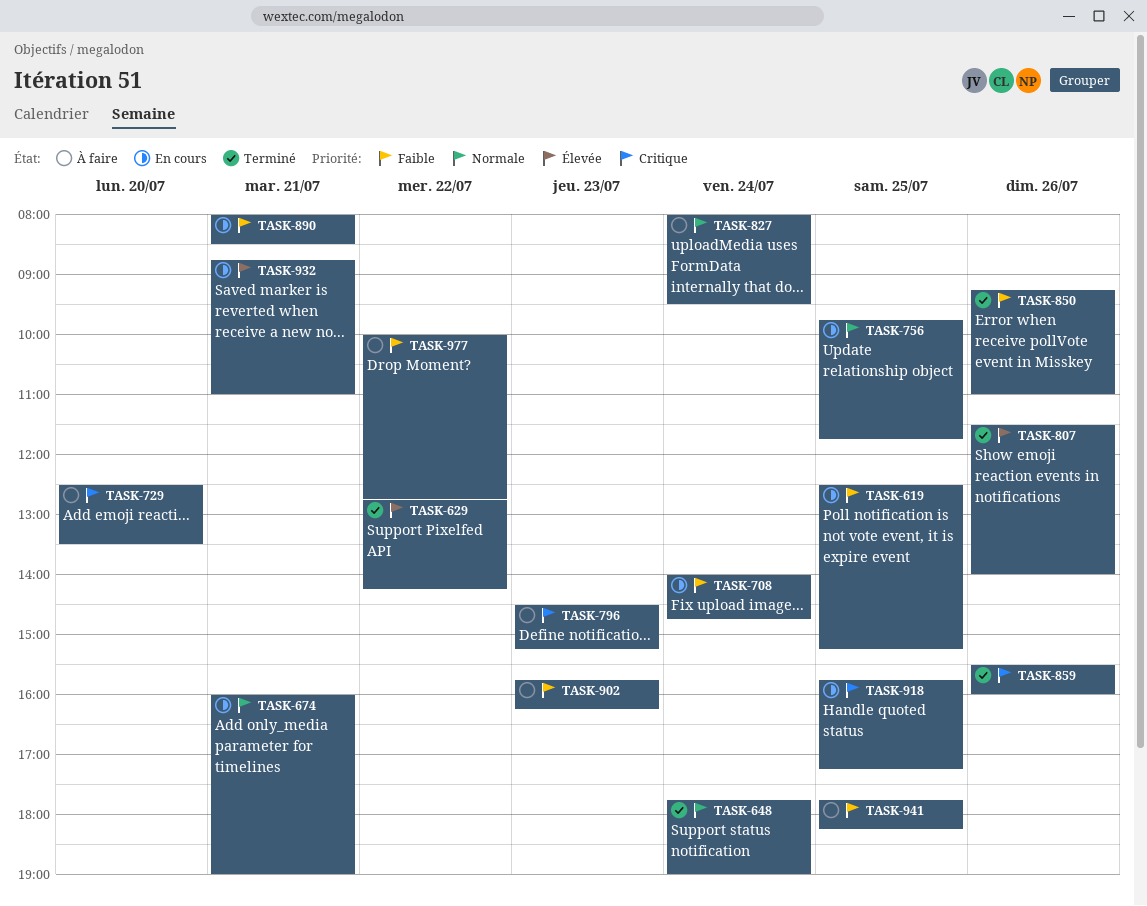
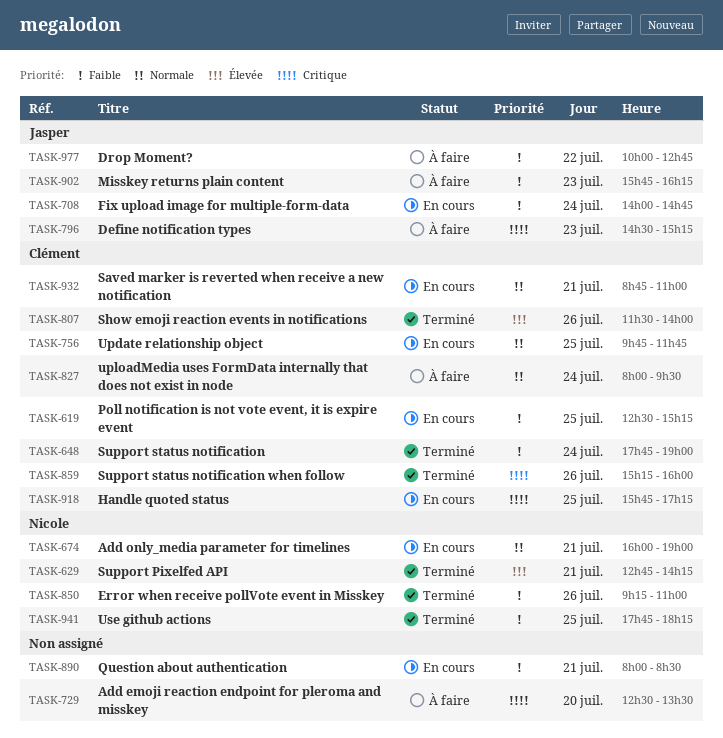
TASK-629, day: Jul 22 -> Jul 21
TASK-648, priority: Normale -> Faible
TASK-859, begins: 15:30 -> 15:15
TASK-932, priority: Élevée -> Normale
TASK-941, status: À faire -> Terminé

